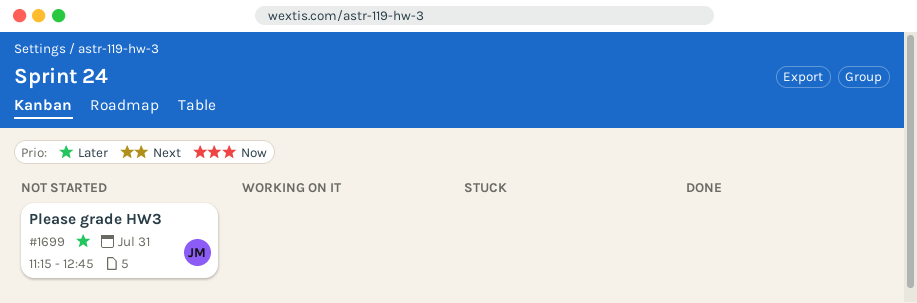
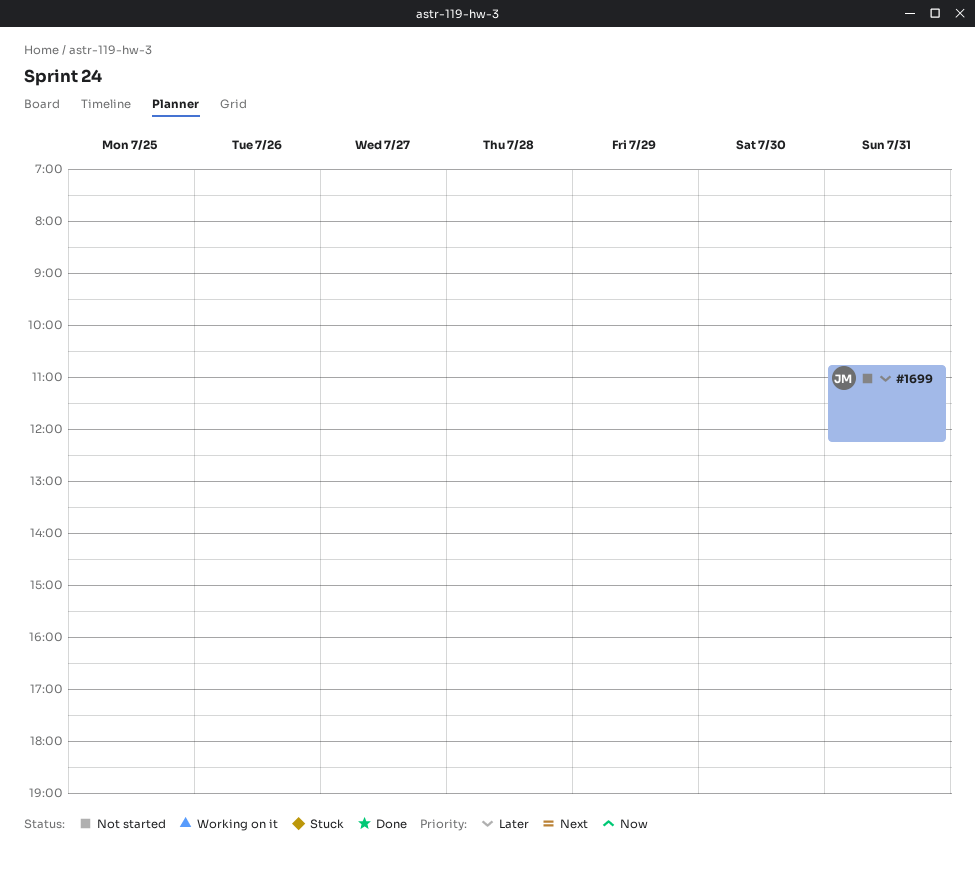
#1699, begins: 11:15 -> 10:45
#1699, ends: 12:45 -> 12:15

